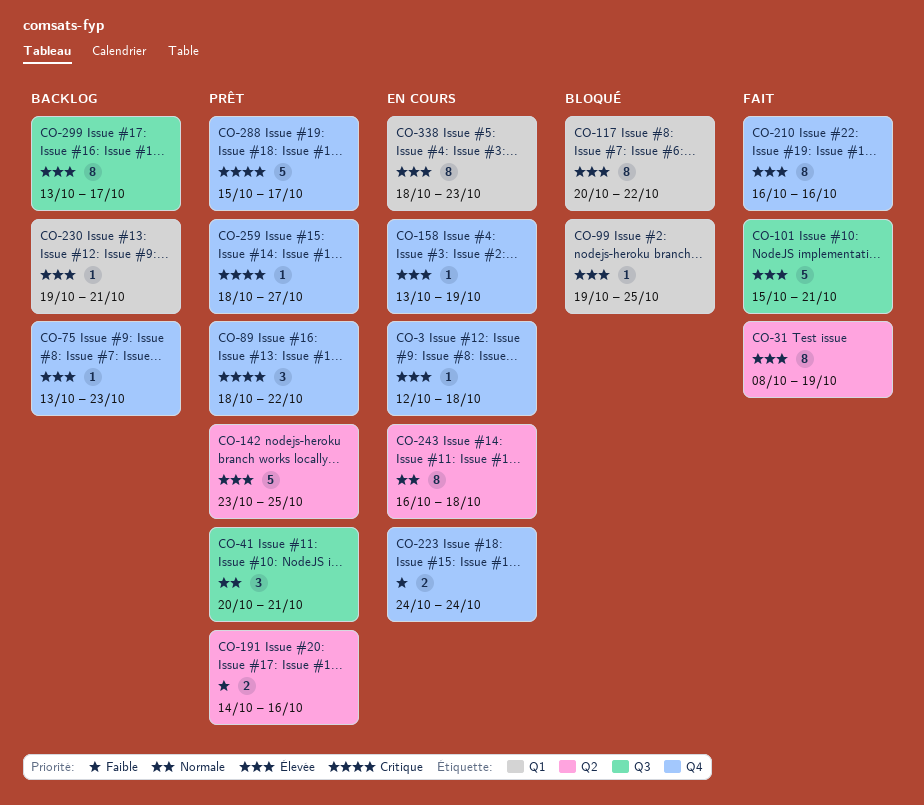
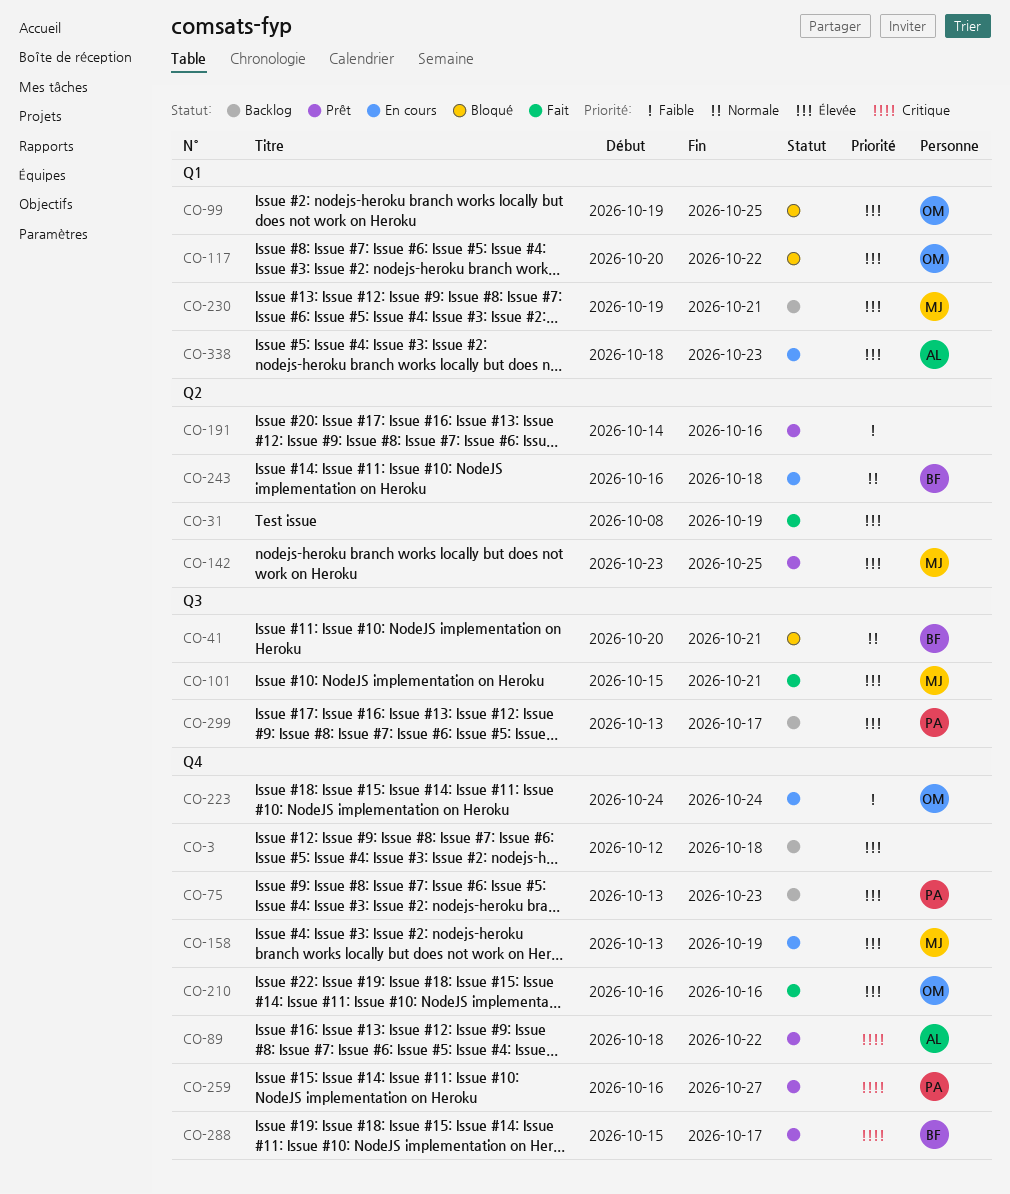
CO-3, status: En cours -> Backlog
CO-41, status: Prêt -> Bloqué
CO-259, start: Oct 18 -> Oct 16

